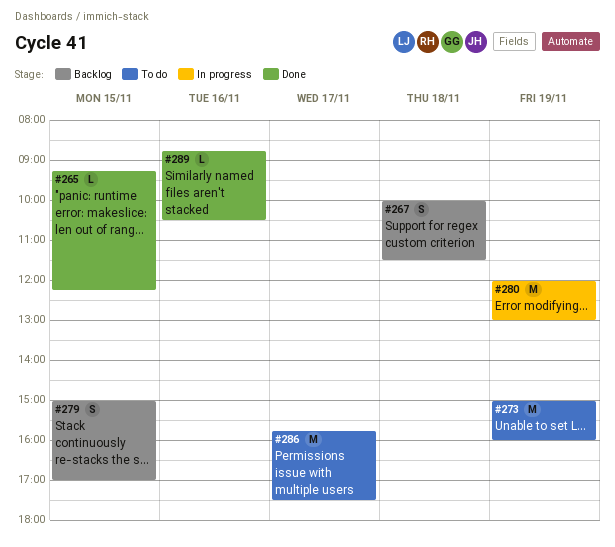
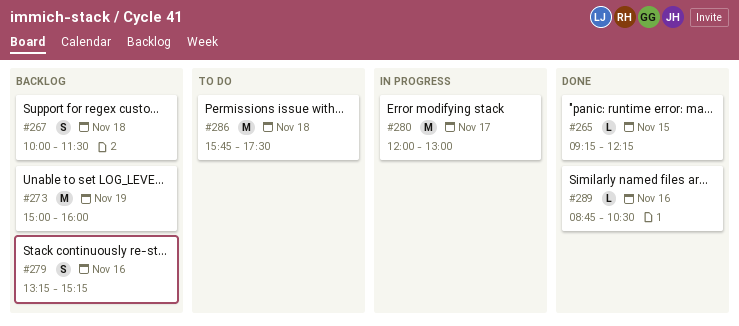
#273, status: To do -> Backlog
#279, day: Nov 15 -> Nov 16
#279, begins: 15:00 -> 13:15
#279, ends: 17:00 -> 15:15
#280, day: Nov 19 -> Nov 17
#286, day: Nov 17 -> Nov 18

